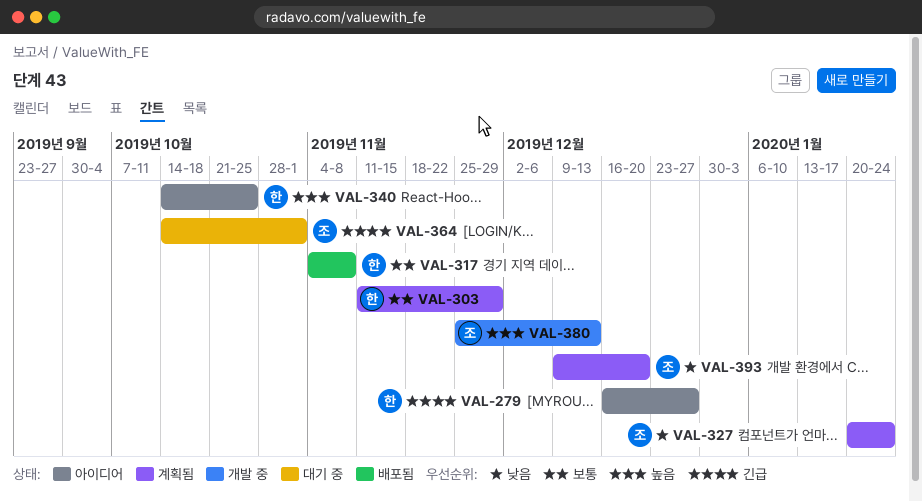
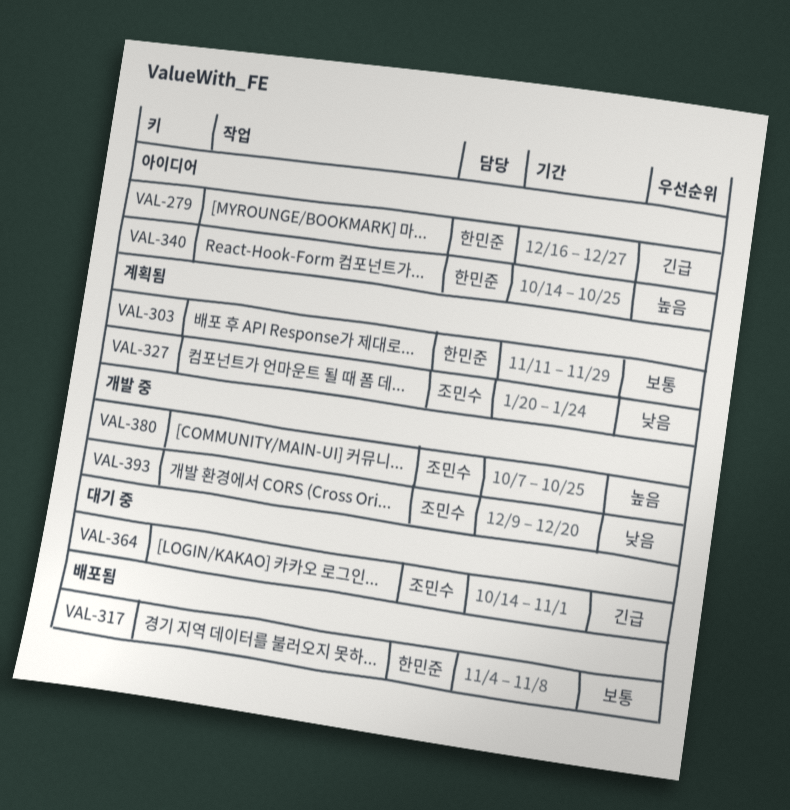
VAL-380, start: Nov 25 -> Oct 7
VAL-380, due: Dec 13 -> Oct 25
VAL-393, status: 계획됨 -> 개발 중

